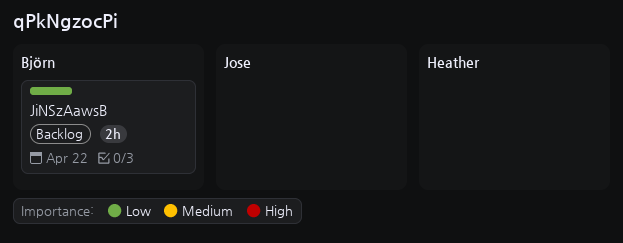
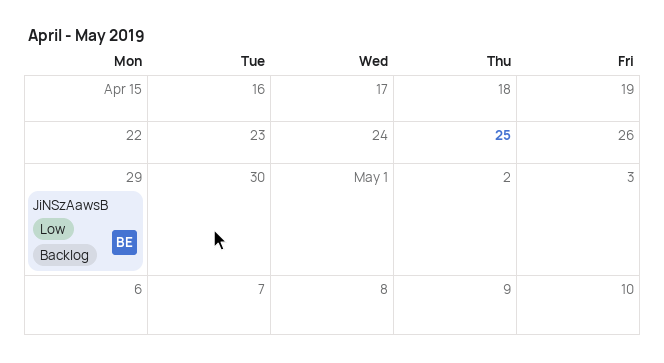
JiNSzAawsB, due: Apr 22 -> Apr 29

